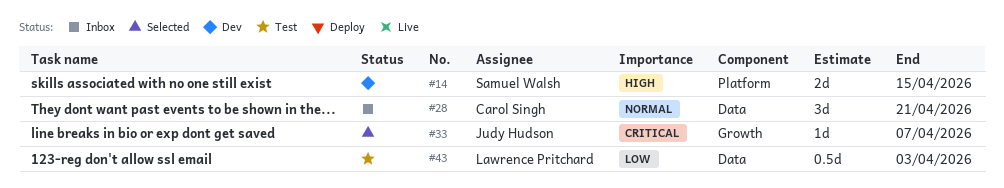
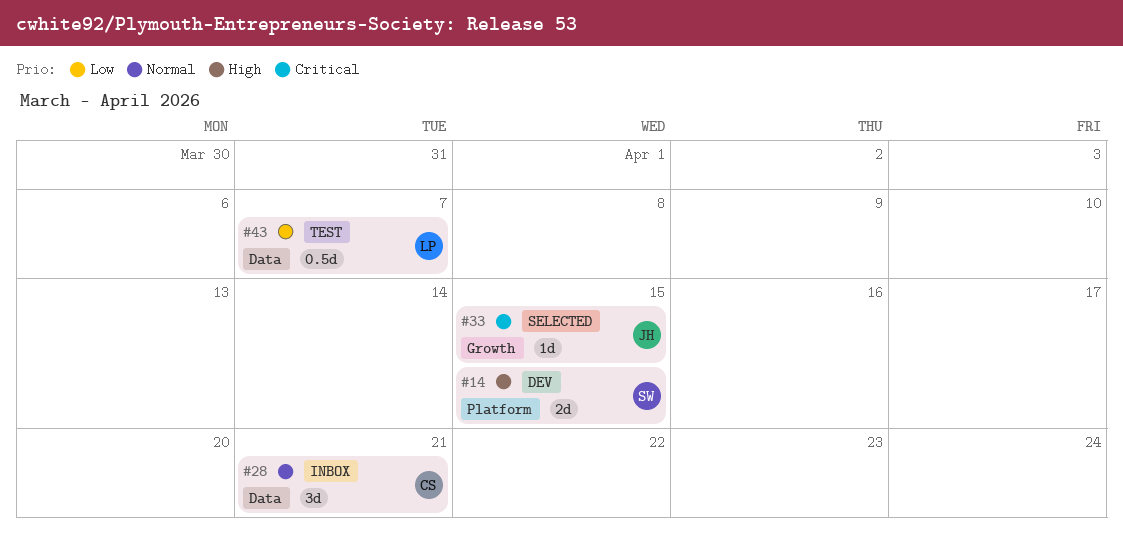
#33, due: Apr 7 -> Apr 15
#43, due: Apr 3 -> Apr 7

